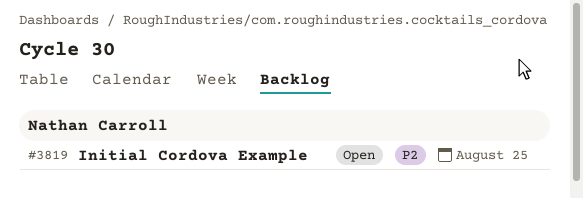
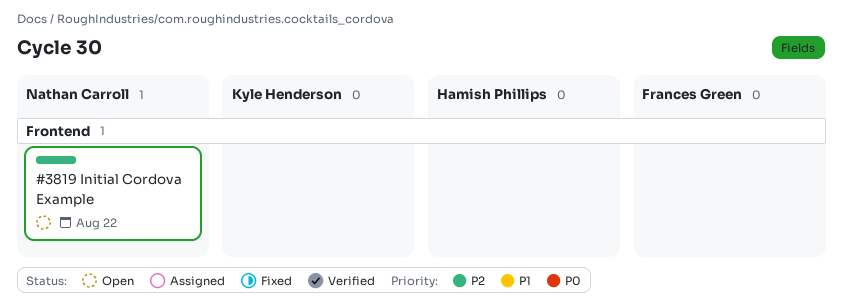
#3819, due: Aug 25 -> Aug 22

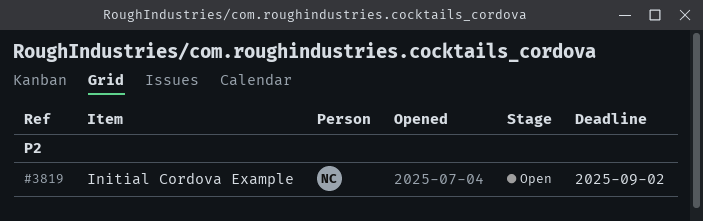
#3819, due: Aug 22 -> Sep 2

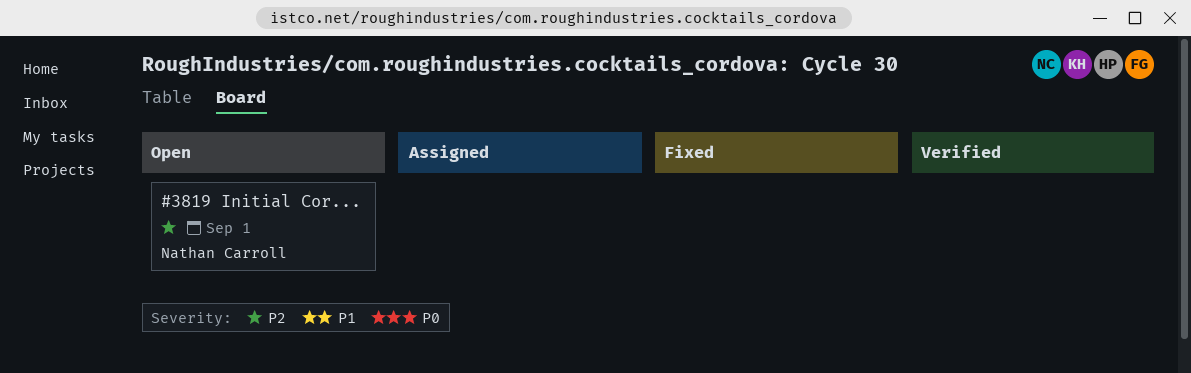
#3819, due: Sep 2 -> Sep 1

